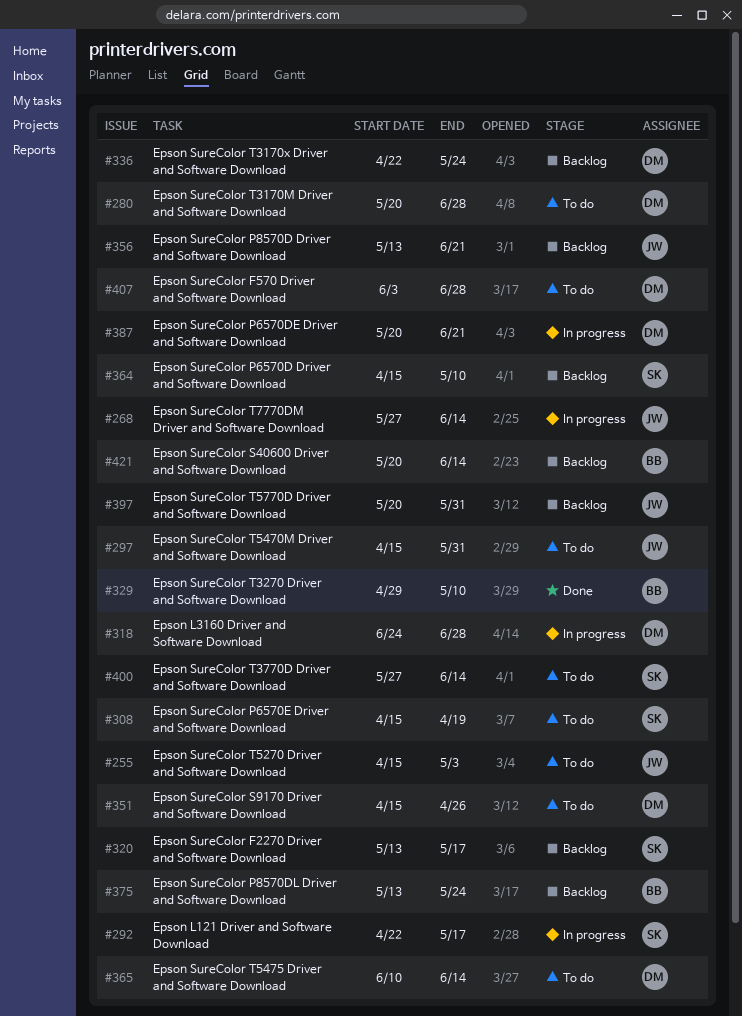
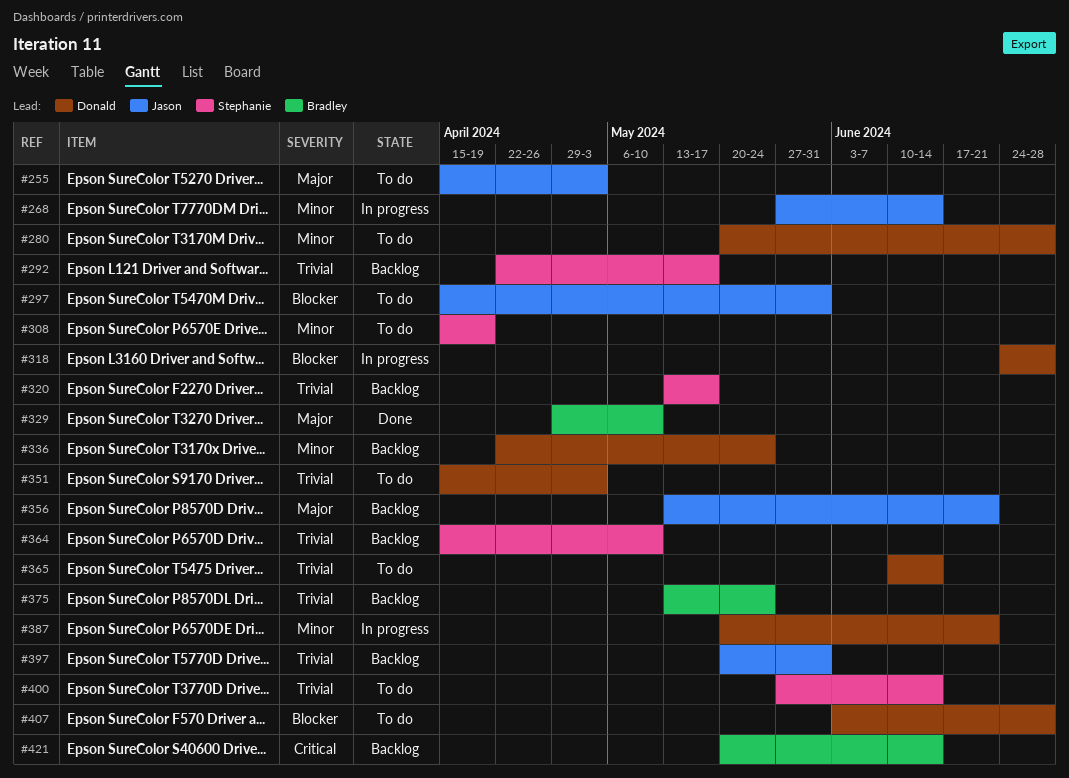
#292, status: In progress -> Backlog
#351, due: Apr 26 -> May 3

